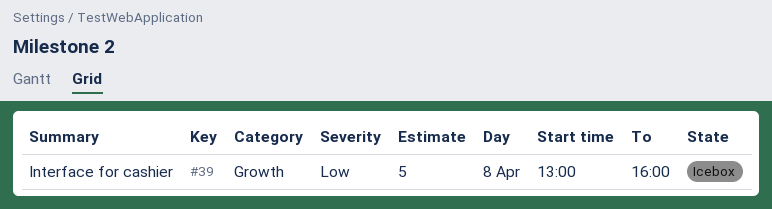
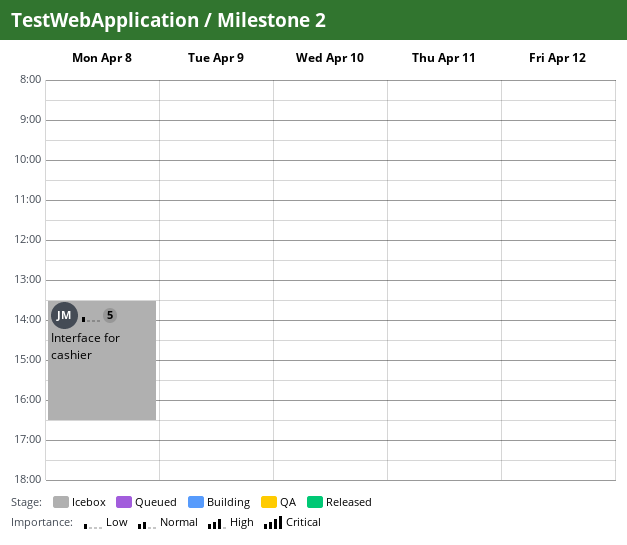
Interface for cashier, begins: 13:00 -> 13:30
Interface for cashier, ends: 16:00 -> 16:30

